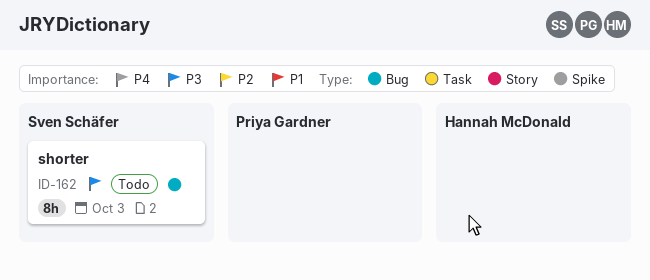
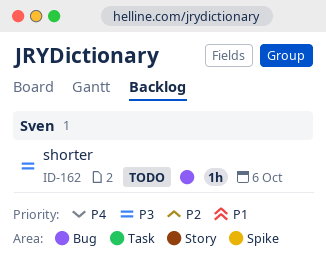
ID-162, estimate: 8h -> 1h
ID-162, due: Oct 3 -> Oct 6

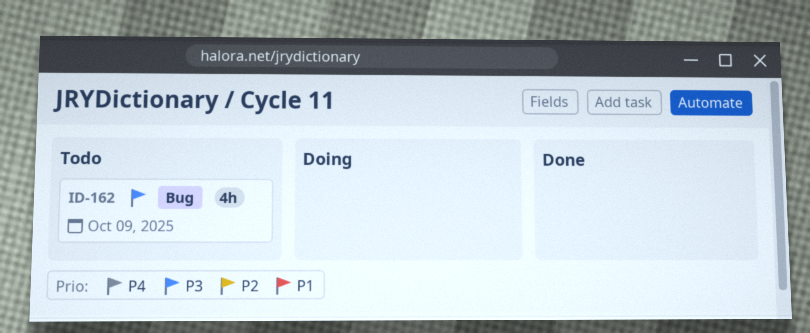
ID-162, estimate: 1h -> 4h
ID-162, due: Oct 6 -> Oct 9

